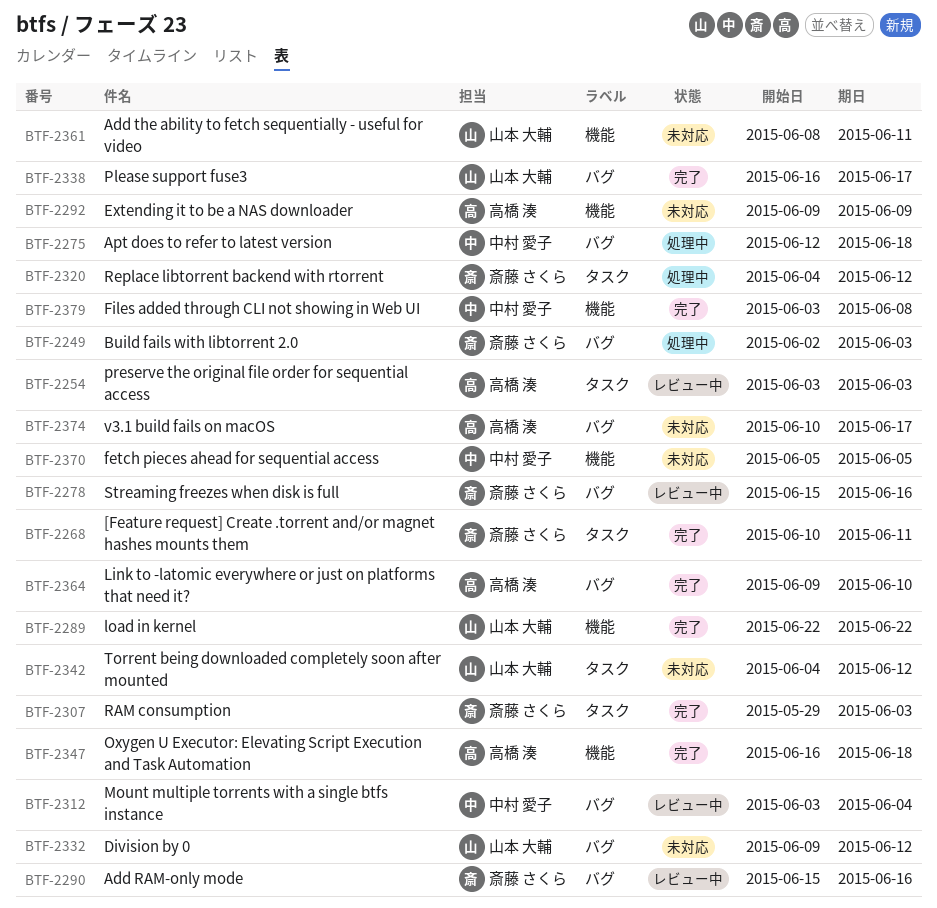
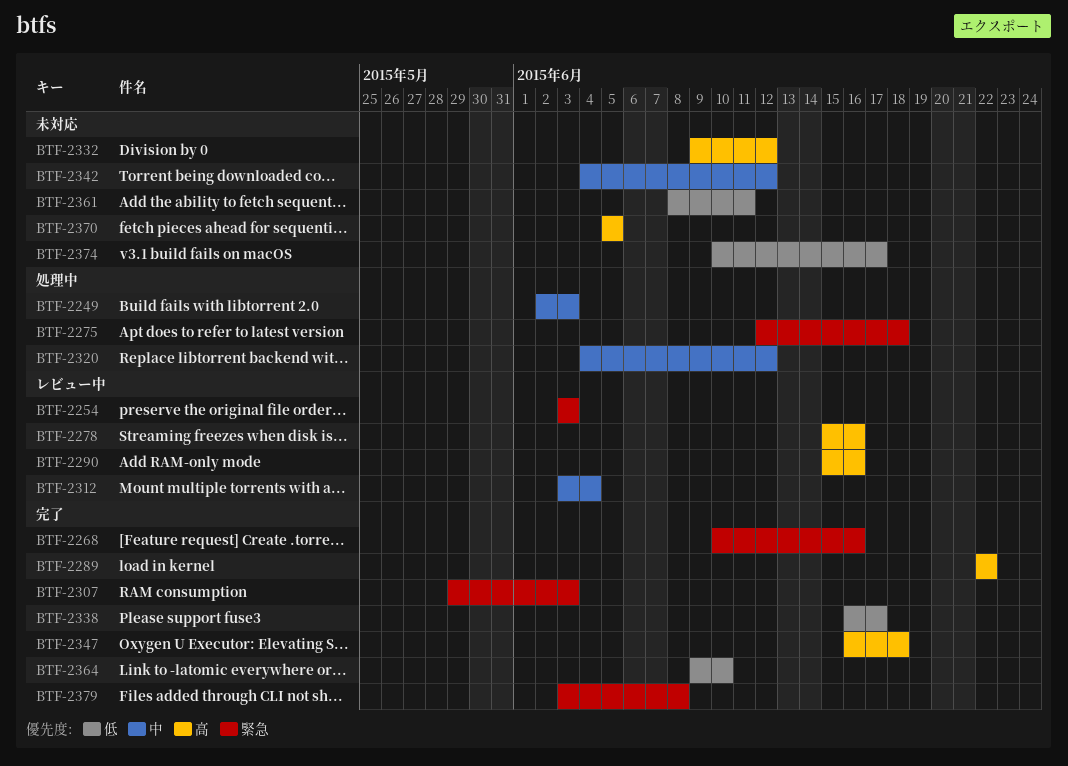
BTF-2268, due: Jun 11 -> Jun 16
BTF-2292: present -> none

